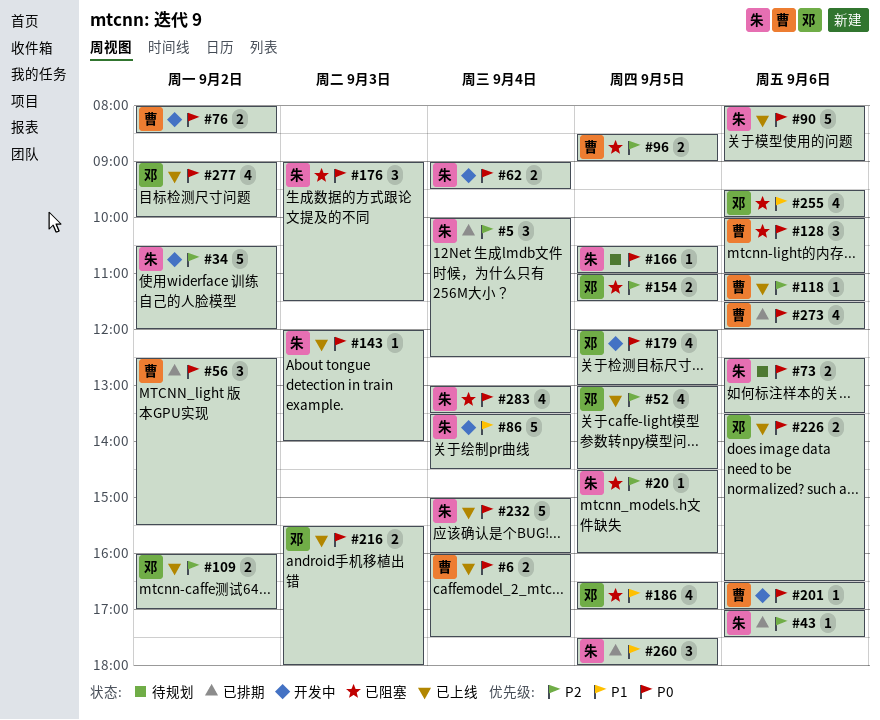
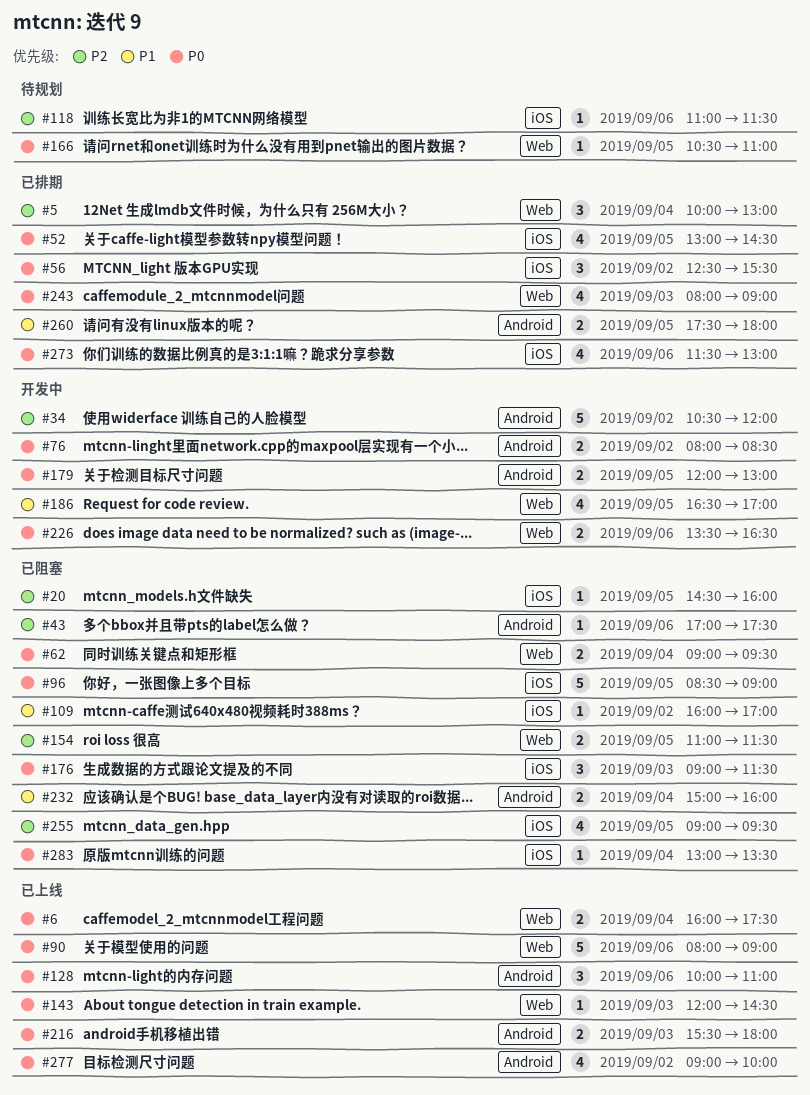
#5, ends: 12:30 -> 13:00
#43, status: 已排期 -> 已阻塞
#52, status: 已上线 -> 已排期
#52, priority: P2 -> P0
#62, status: 开发中 -> 已阻塞
#73: present -> none
#86: present -> none
#96, priority: P2 -> P0
#96, estimate: 2 -> 5
#109, status: 已上线 -> 已阻塞
#109, priority: P2 -> P1
#109, estimate: 2 -> 1
#118, status: 已上线 -> 待规划
#128, status: 已阻塞 -> 已上线
#143, ends: 14:00 -> 14:30
#179, estimate: 4 -> 2
#186, status: 已阻塞 -> 开发中
#201: present -> none
#226, status: 已上线 -> 开发中
#232, status: 已上线 -> 已阻塞
#232, priority: P0 -> P1
#232, estimate: 5 -> 2
#243: none -> present
#255, priority: P1 -> P2
#255, day: Sep 6 -> Sep 5
#255, begins: 09:30 -> 09:00
#255, ends: 10:00 -> 09:30
#260, estimate: 3 -> 2
#273, ends: 12:00 -> 13:00
#283, estimate: 4 -> 1

